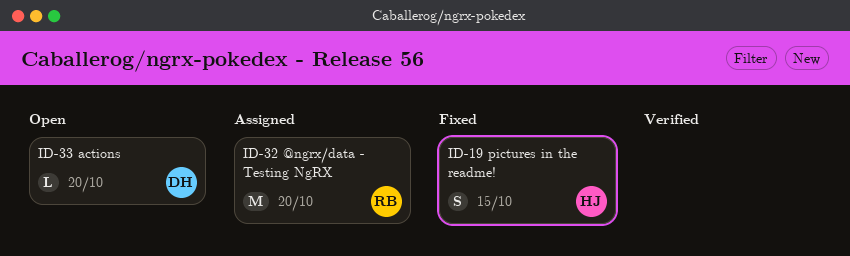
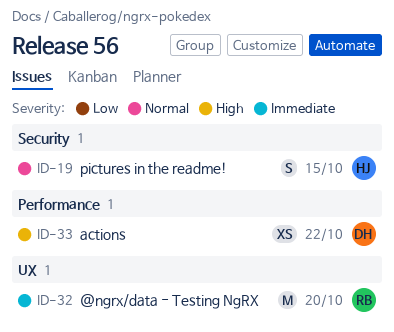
ID-33, estimate: L -> XS
ID-33, due: Oct 20 -> Oct 22

